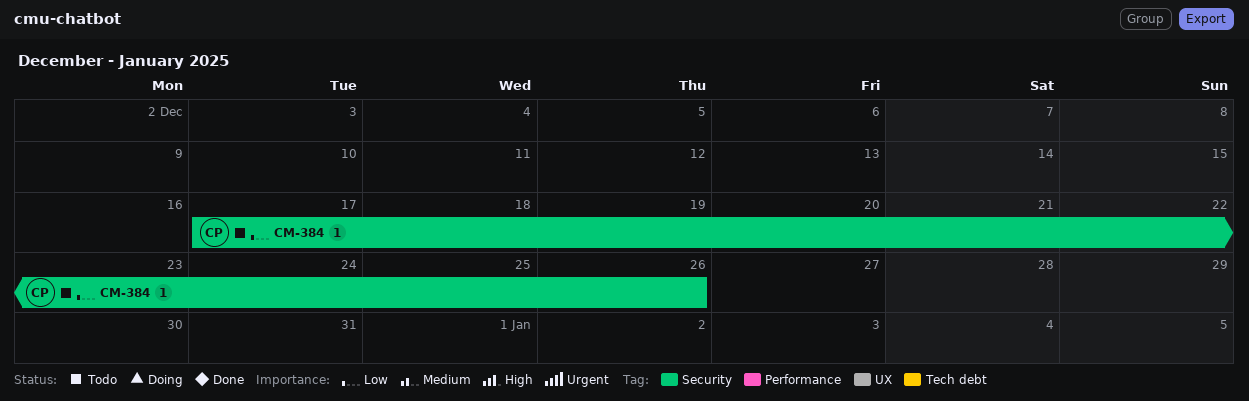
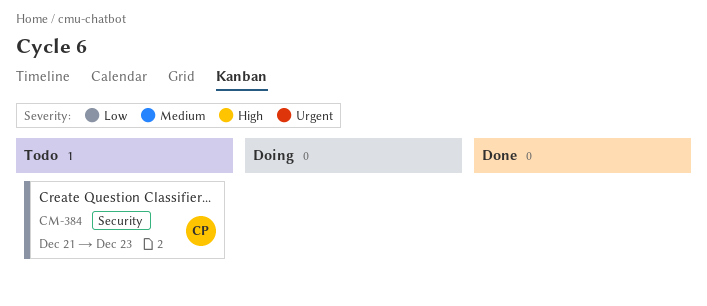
CM-384, start: Dec 17 -> Dec 21
CM-384, due: Dec 26 -> Dec 23

